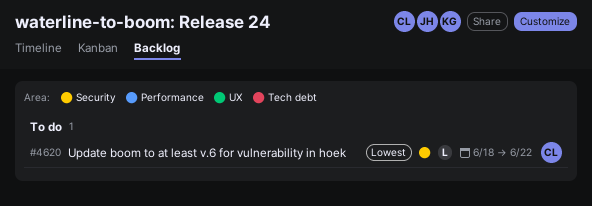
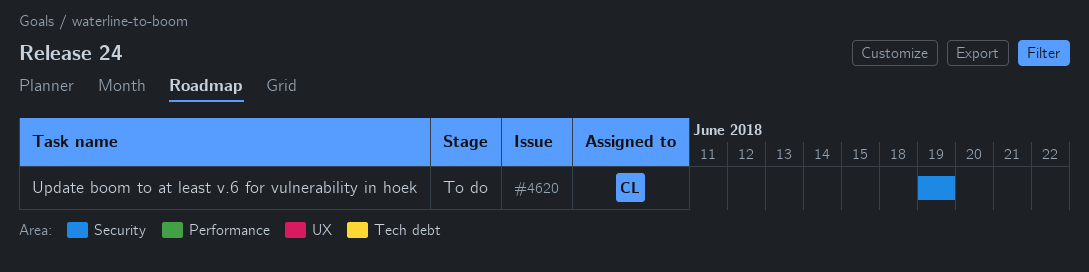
#4620, start: Jun 18 -> Jun 19
#4620, due: Jun 22 -> Jun 19

